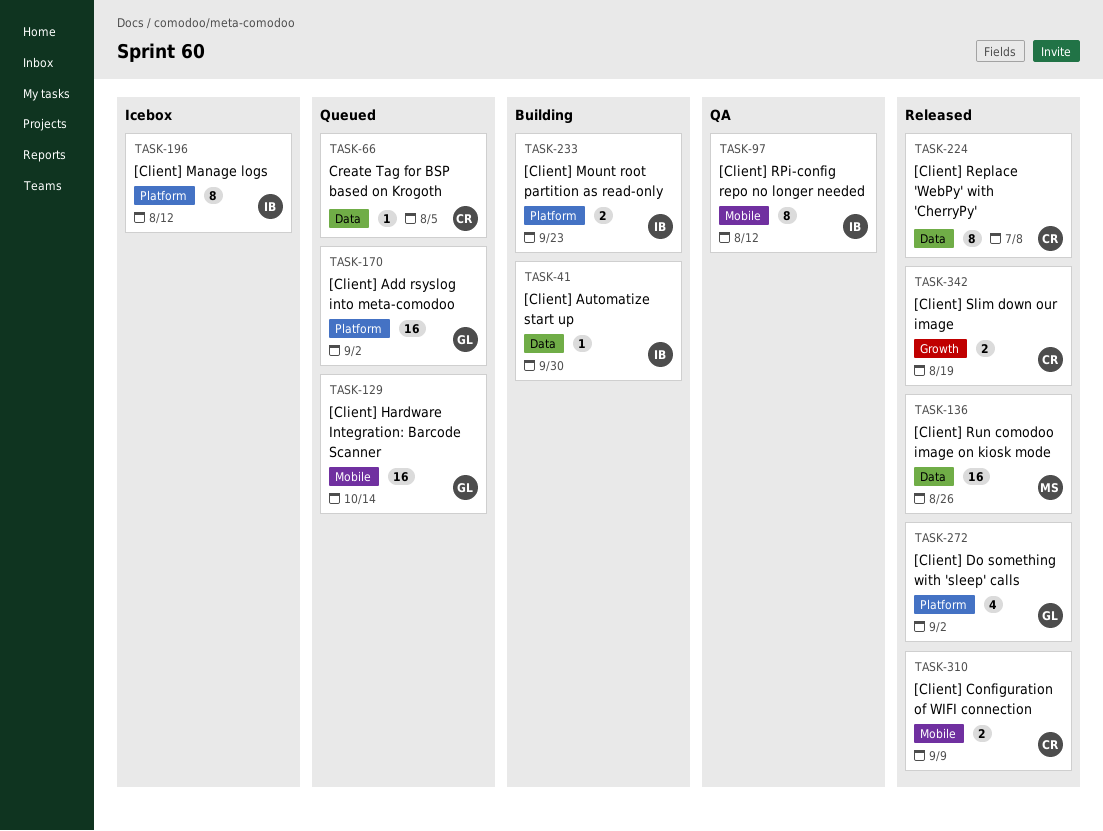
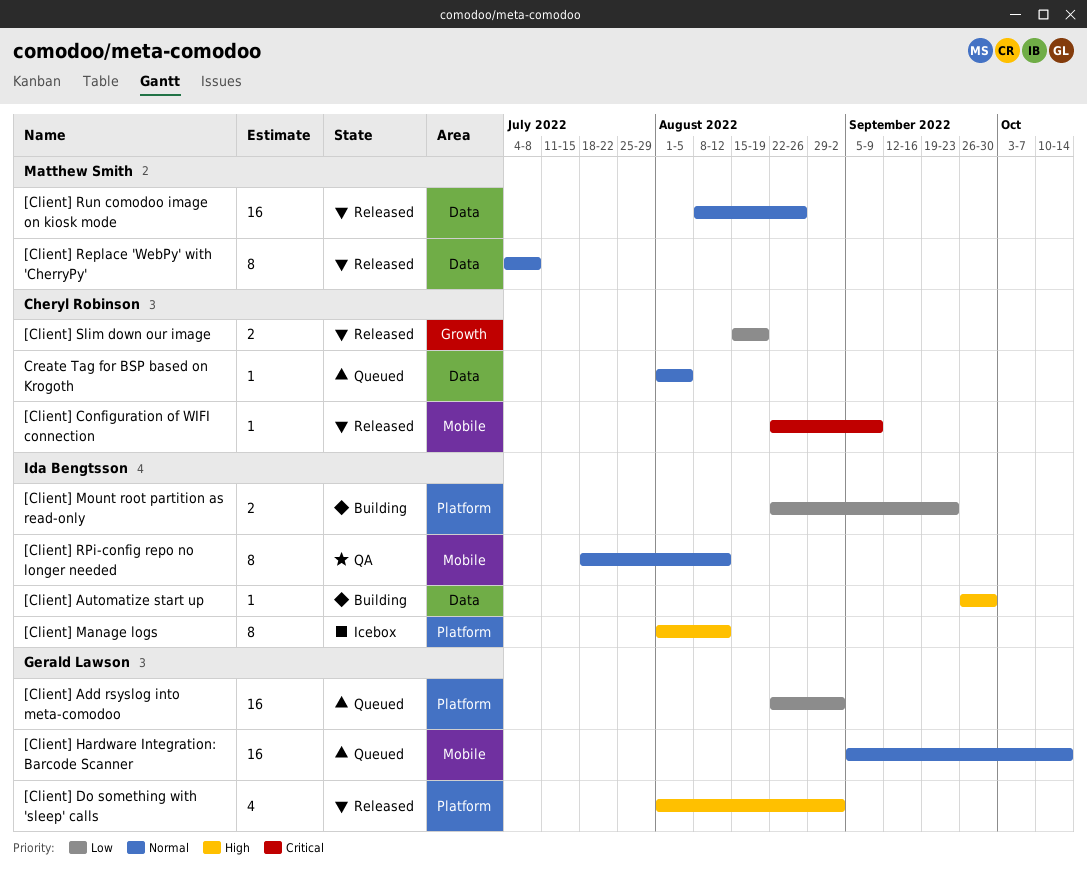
[Client] Configuration of WIFI connection, estimate: 2 -> 1
[Client] Replace 'WebPy' with 'CherryPy', owner: Cheryl Robinson -> Matthew Smith

